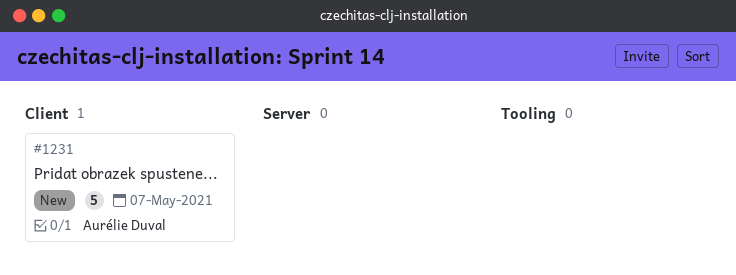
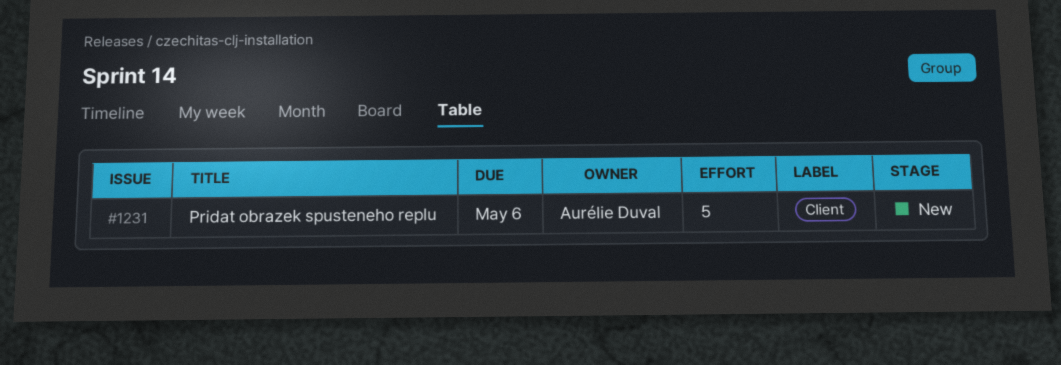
#1231, due: May 7 -> May 6

